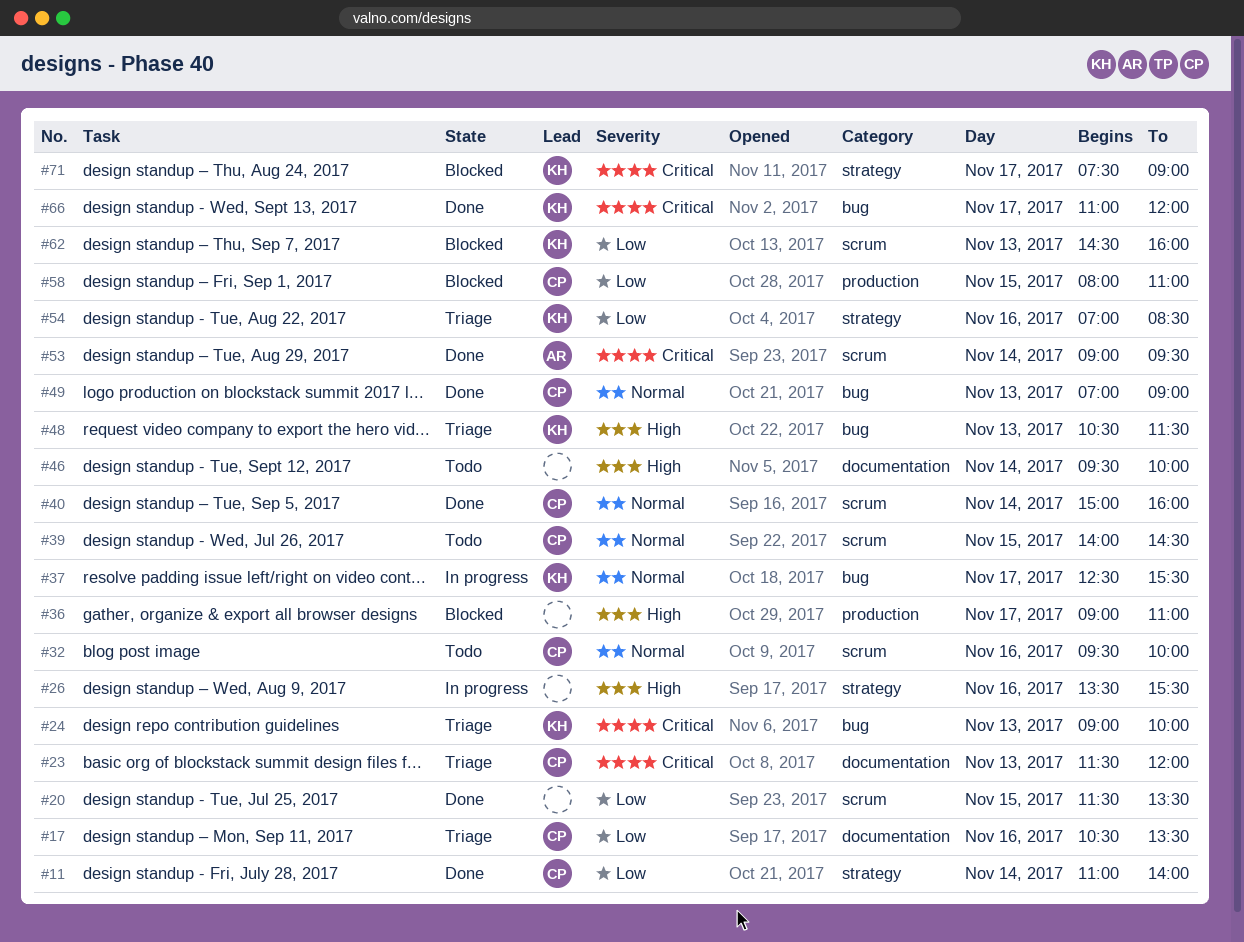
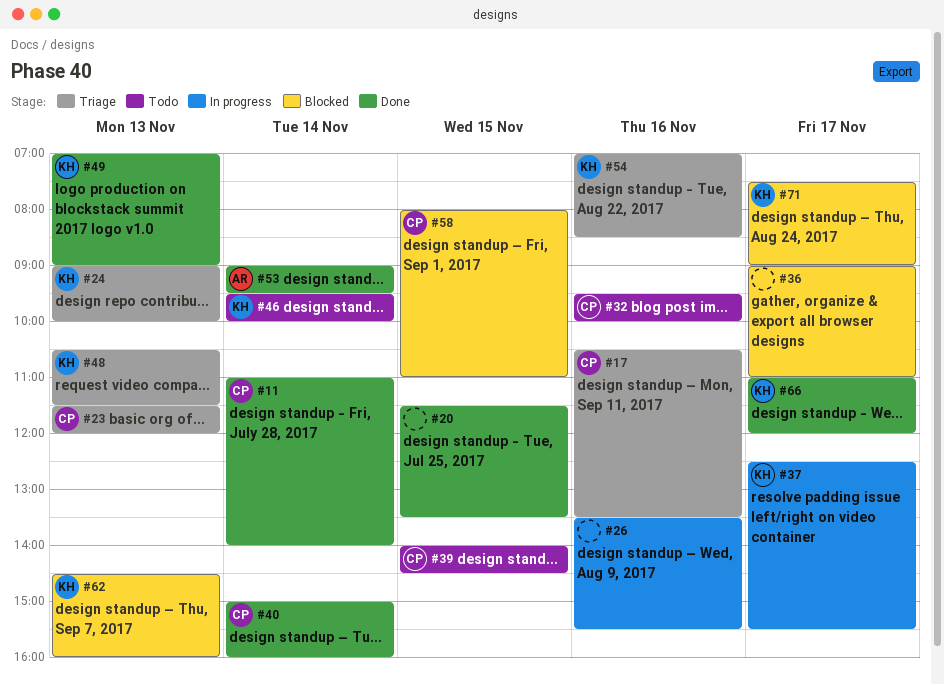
#46, owner: none -> KH
#49, owner: CP -> KH

